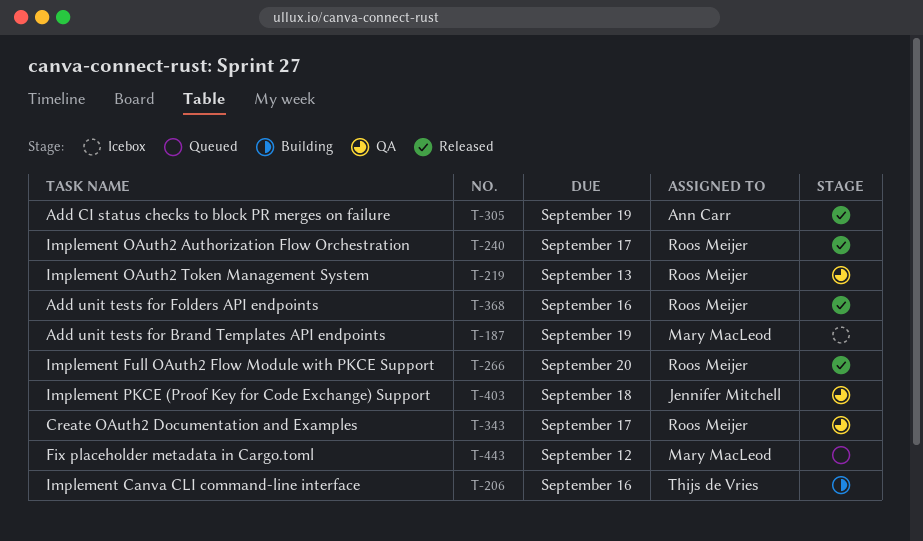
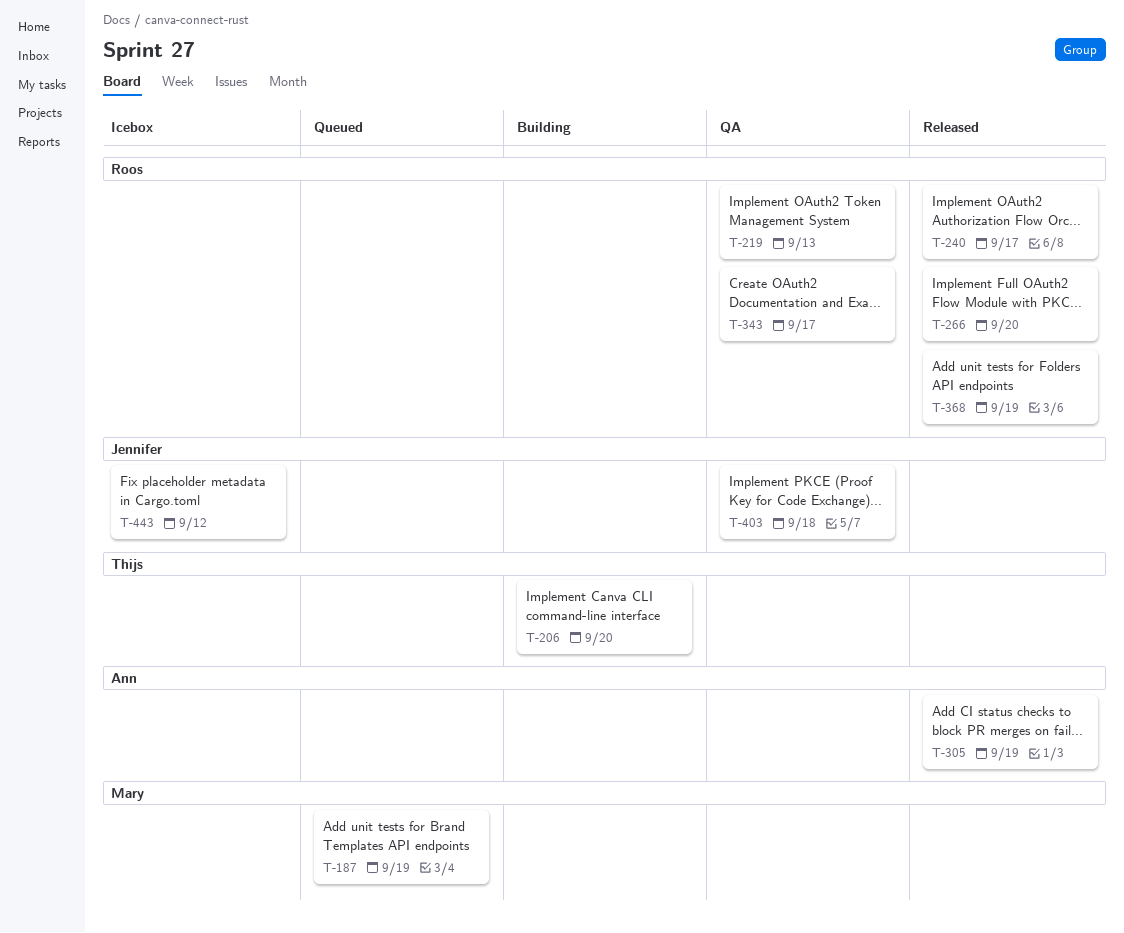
T-187, status: Icebox -> Queued
T-206, due: Sep 16 -> Sep 20
T-368, due: Sep 16 -> Sep 19
T-443, status: Queued -> Icebox
T-443, owner: Mary MacLeod -> Jennifer Mitchell

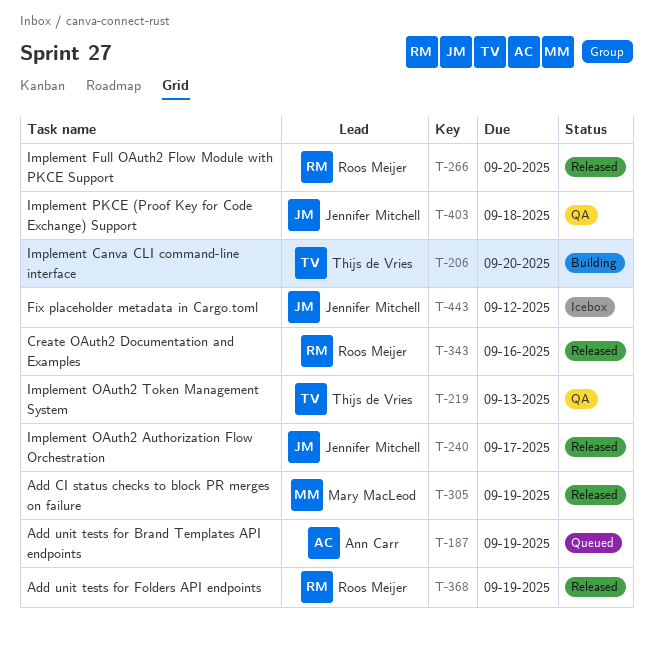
T-187, owner: Mary MacLeod -> Ann Carr
T-219, owner: Roos Meijer -> Thijs de Vries
T-240, owner: Roos Meijer -> Jennifer Mitchell
T-305, owner: Ann Carr -> Mary MacLeod
T-343, status: QA -> Released
T-343, due: Sep 17 -> Sep 16

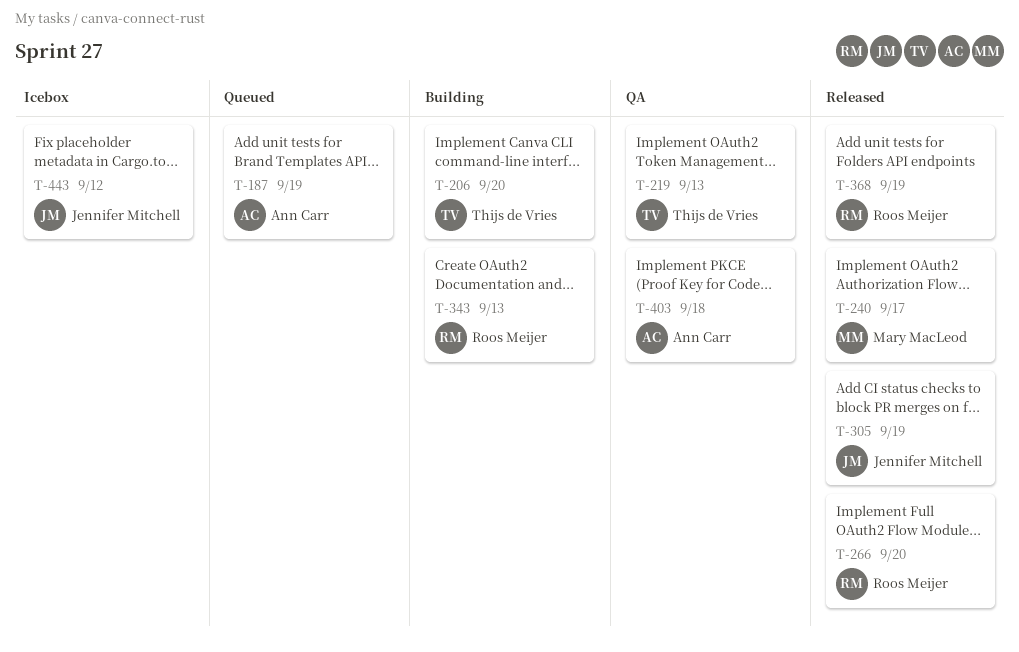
T-240, owner: Jennifer Mitchell -> Mary MacLeod
T-305, owner: Mary MacLeod -> Jennifer Mitchell
T-343, status: Released -> Building
T-343, due: Sep 16 -> Sep 13
T-403, owner: Jennifer Mitchell -> Ann Carr

